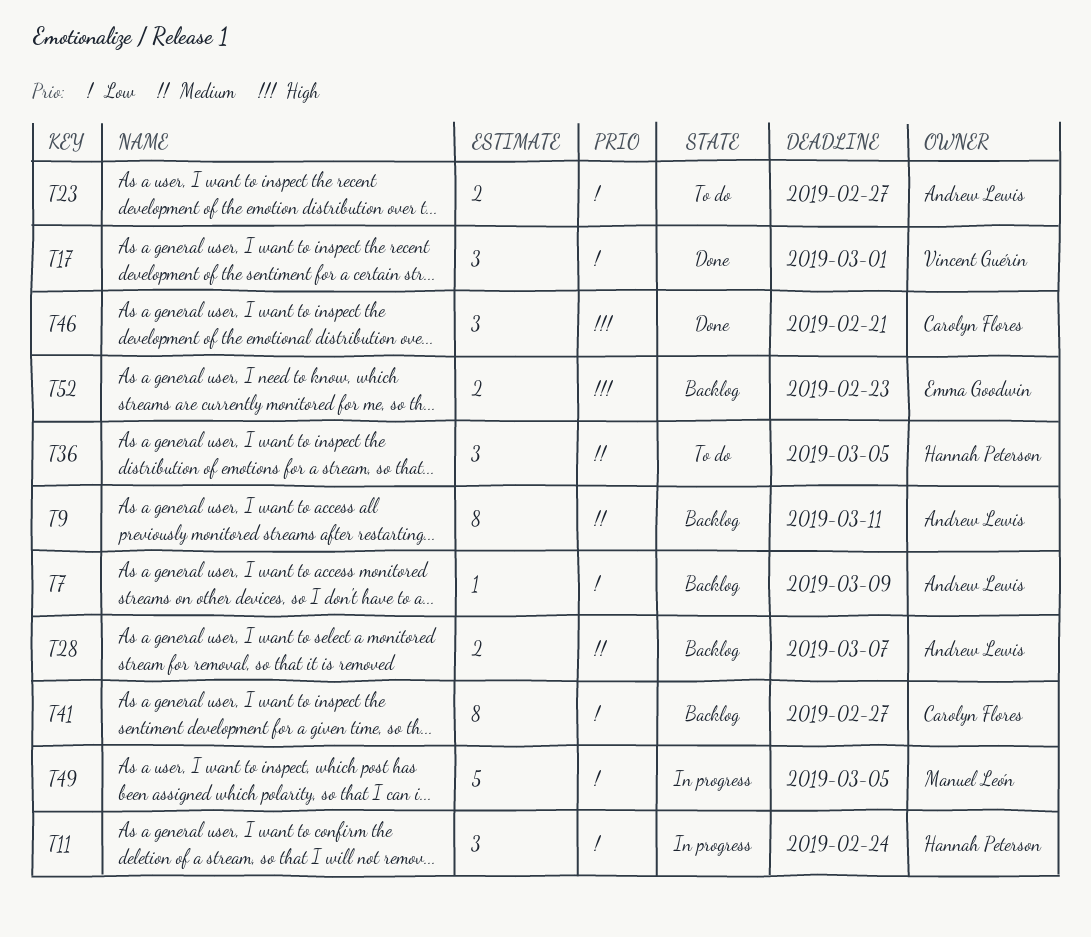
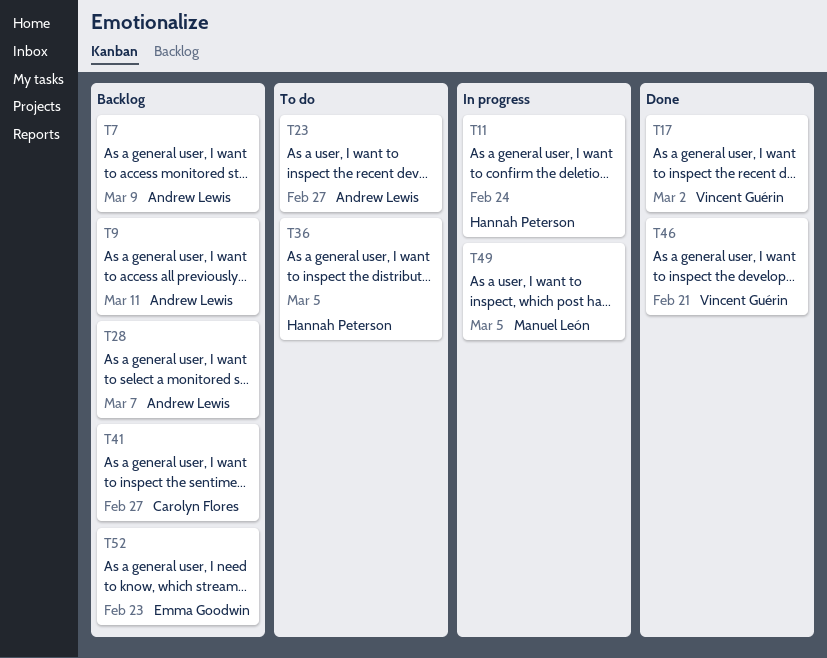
T17, due: Mar 1 -> Mar 2
T46, owner: Carolyn Flores -> Vincent Guérin

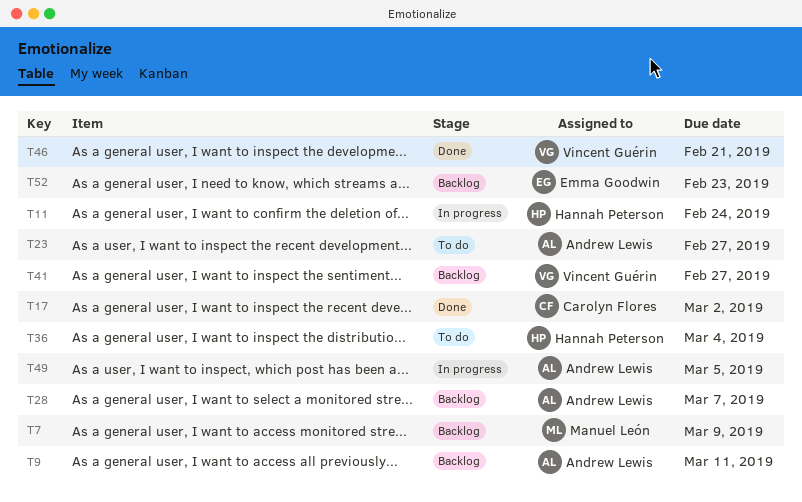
T7, owner: Andrew Lewis -> Manuel León
T17, owner: Vincent Guérin -> Carolyn Flores
T36, due: Mar 5 -> Mar 4
T41, owner: Carolyn Flores -> Vincent Guérin
T49, owner: Manuel León -> Andrew Lewis

